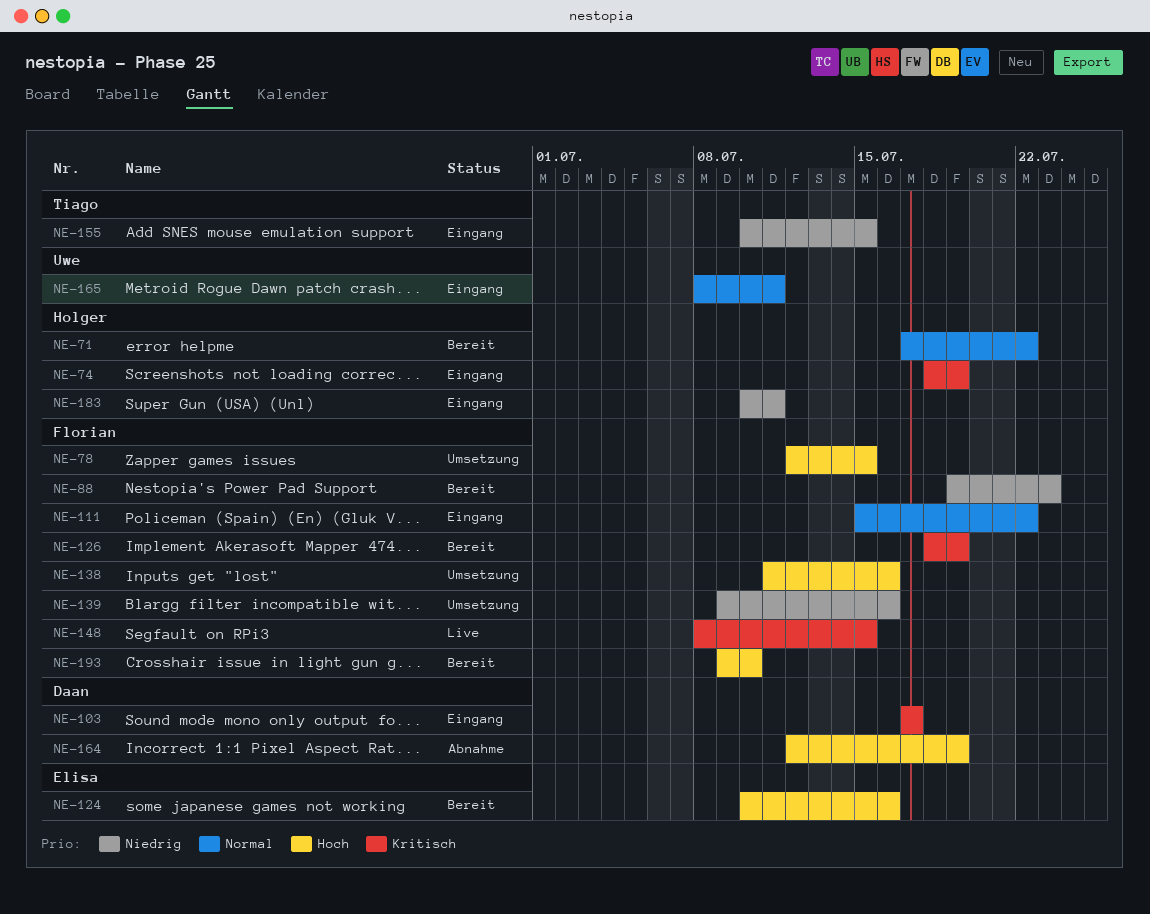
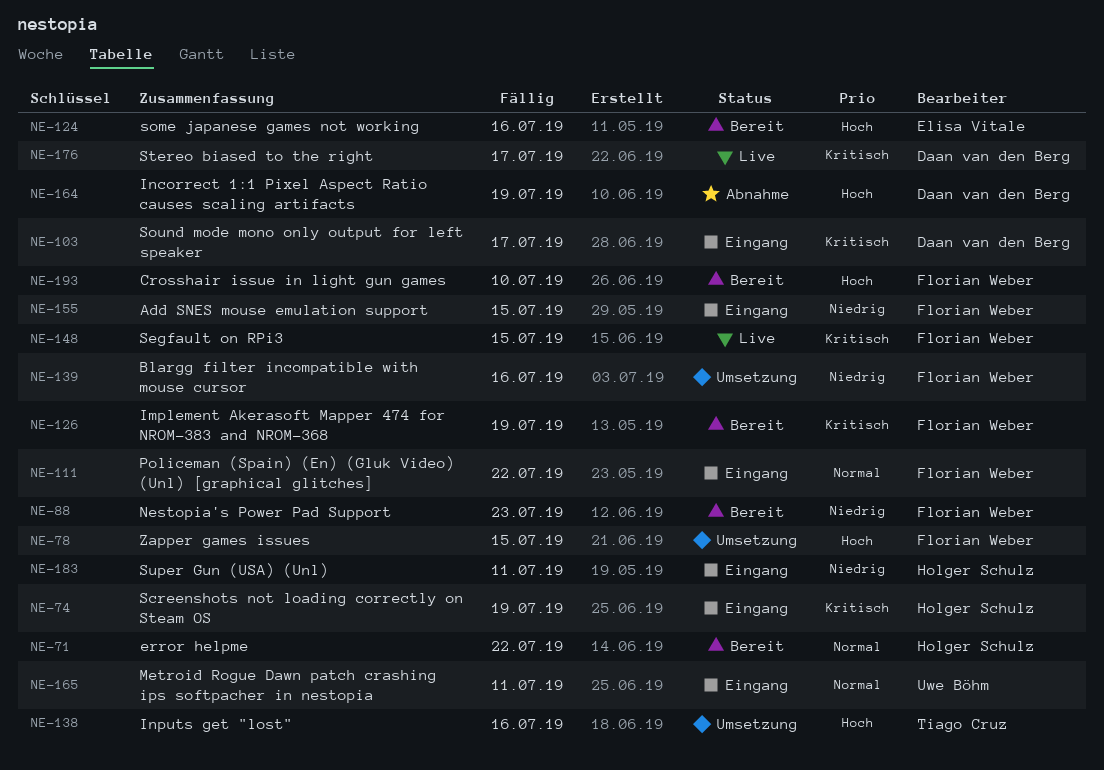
NE-138, owner: Florian Weber -> Tiago Cruz
NE-155, owner: Tiago Cruz -> Florian Weber
NE-176: none -> present

